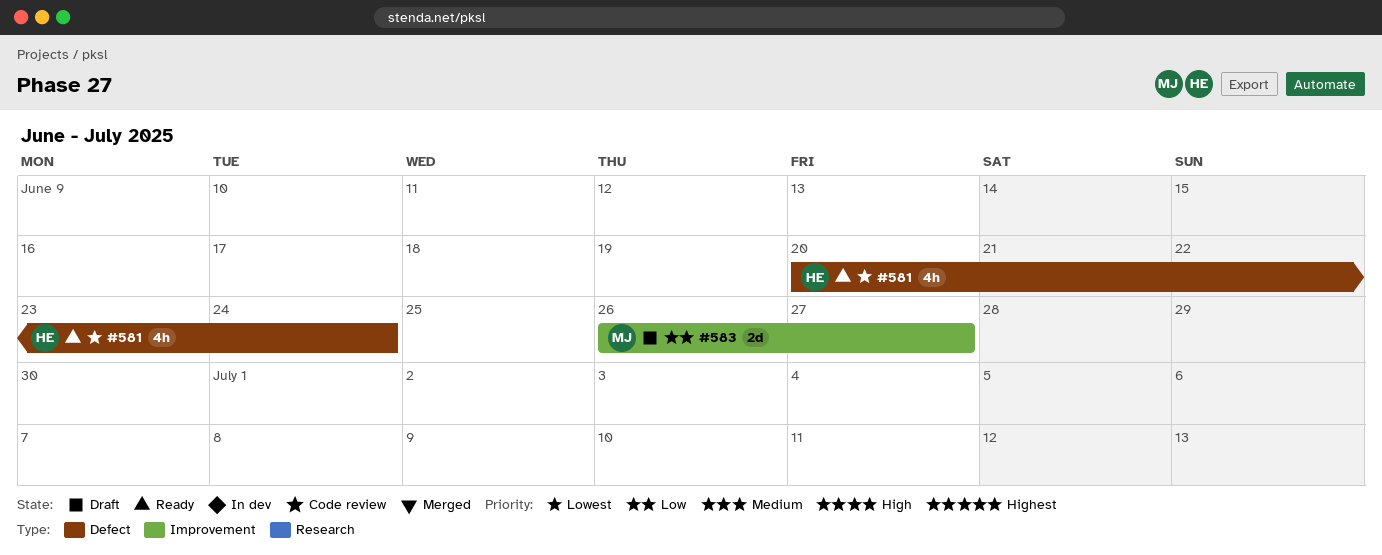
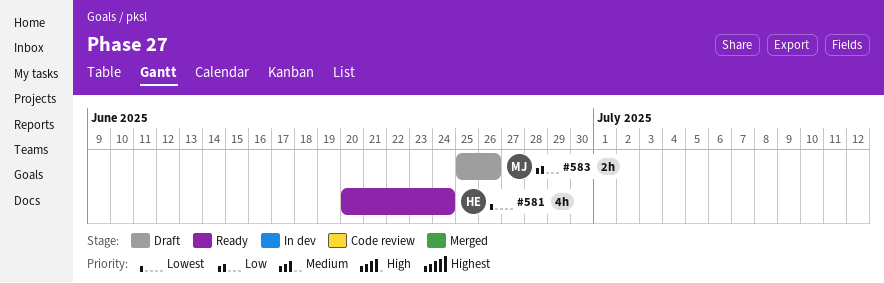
#583, estimate: 2d -> 2h
#583, start: Jun 26 -> Jun 25
#583, due: Jun 27 -> Jun 26

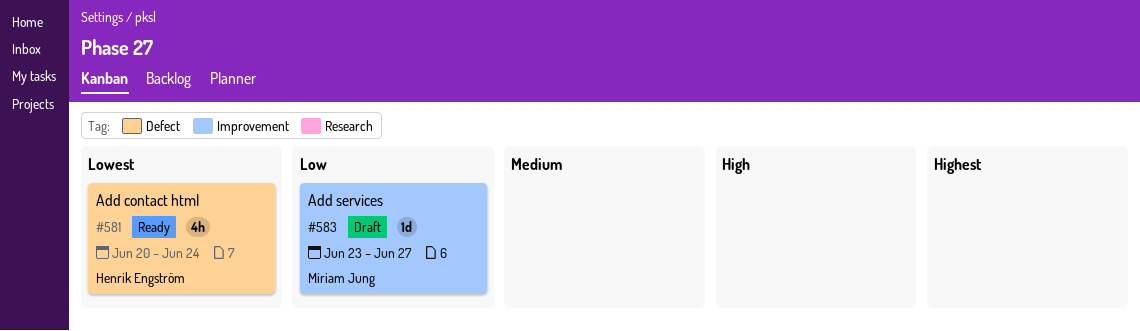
#583, estimate: 2h -> 1d
#583, start: Jun 25 -> Jun 23
#583, due: Jun 26 -> Jun 27

